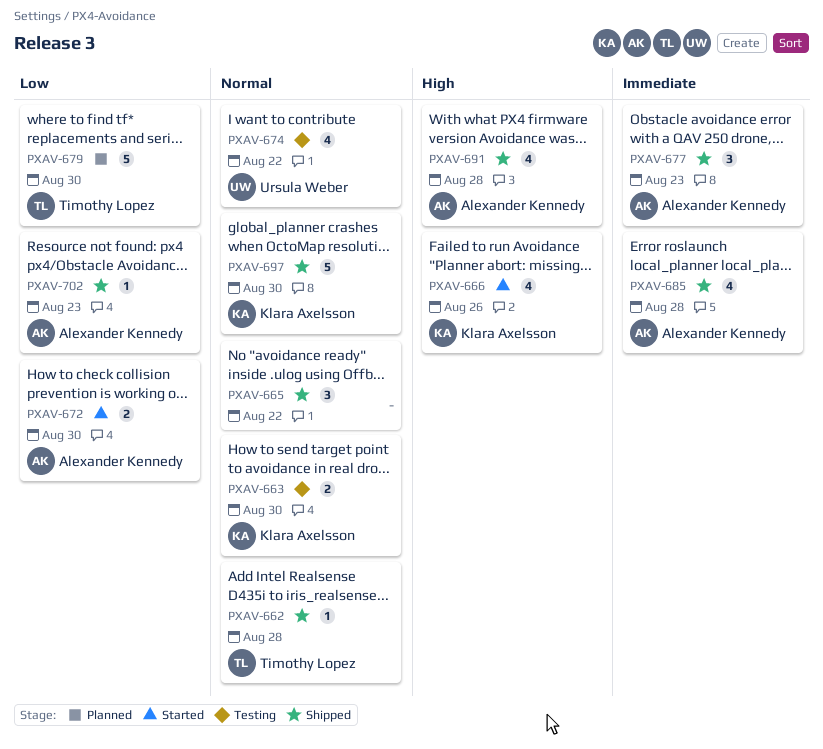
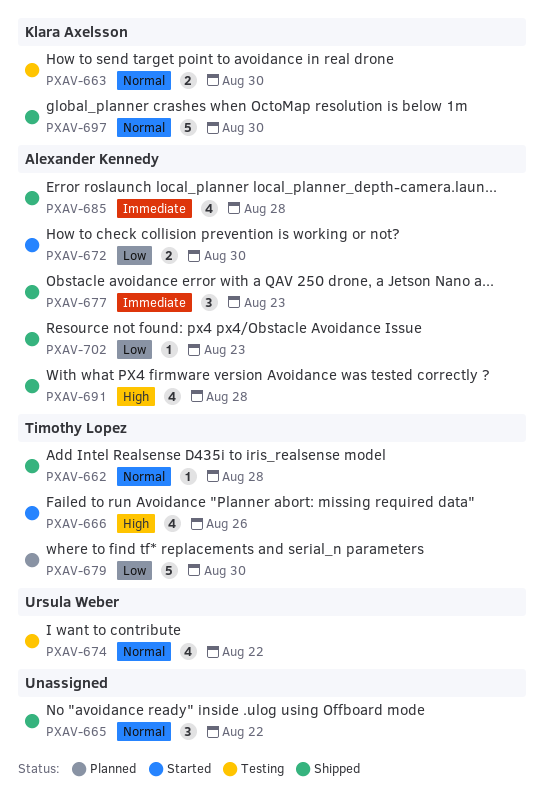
PXAV-666, owner: Klara Axelsson -> Timothy Lopez

